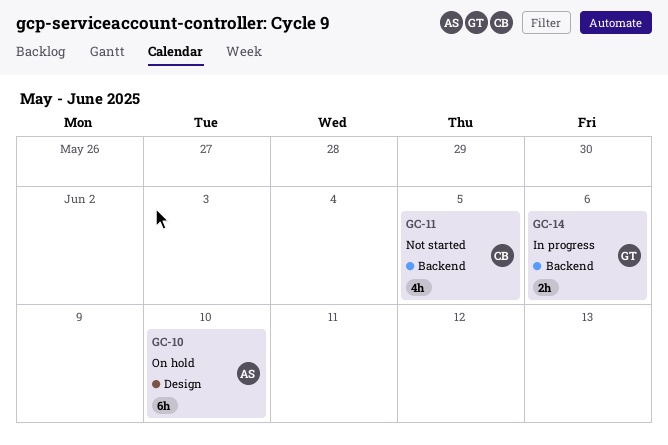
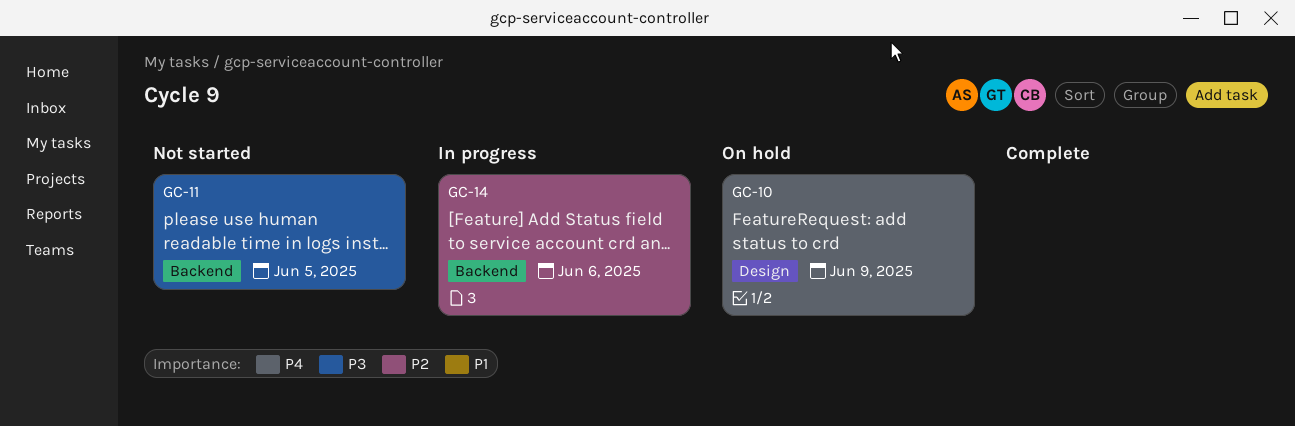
GC-10, due: Jun 10 -> Jun 9

